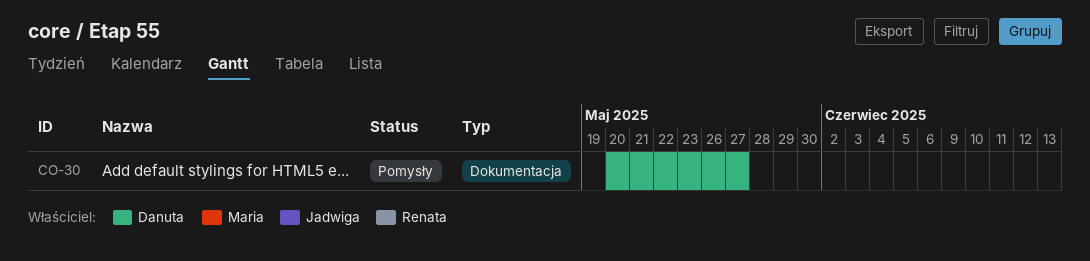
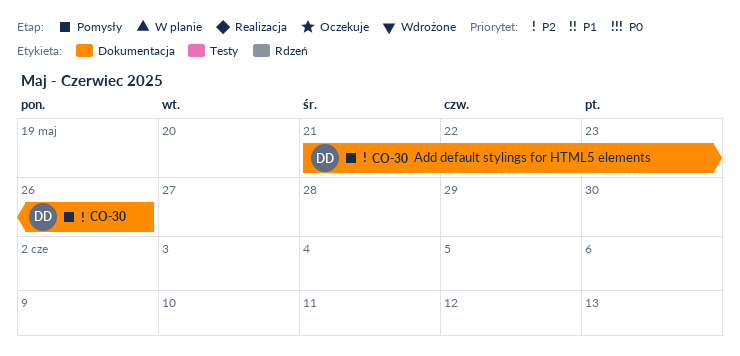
CO-30, start: May 20 -> May 21
CO-30, due: May 27 -> May 26

